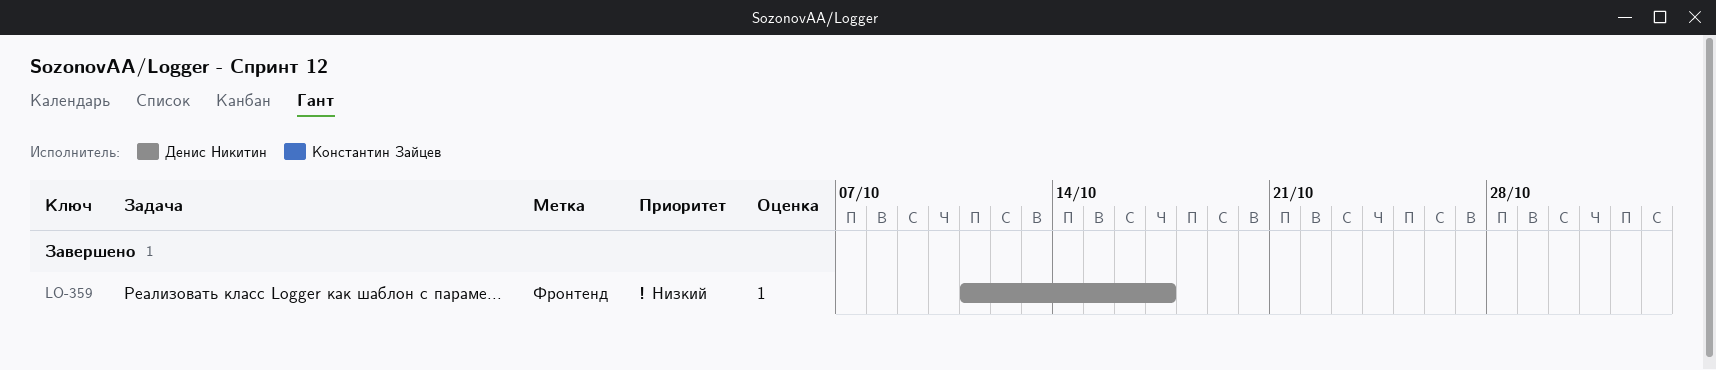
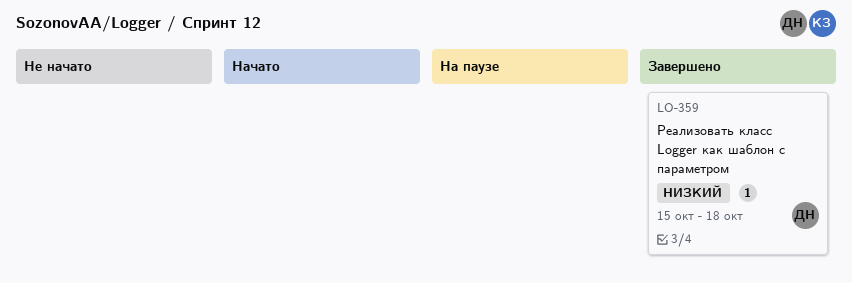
LO-359, start: Oct 11 -> Oct 15
LO-359, due: Oct 17 -> Oct 18

